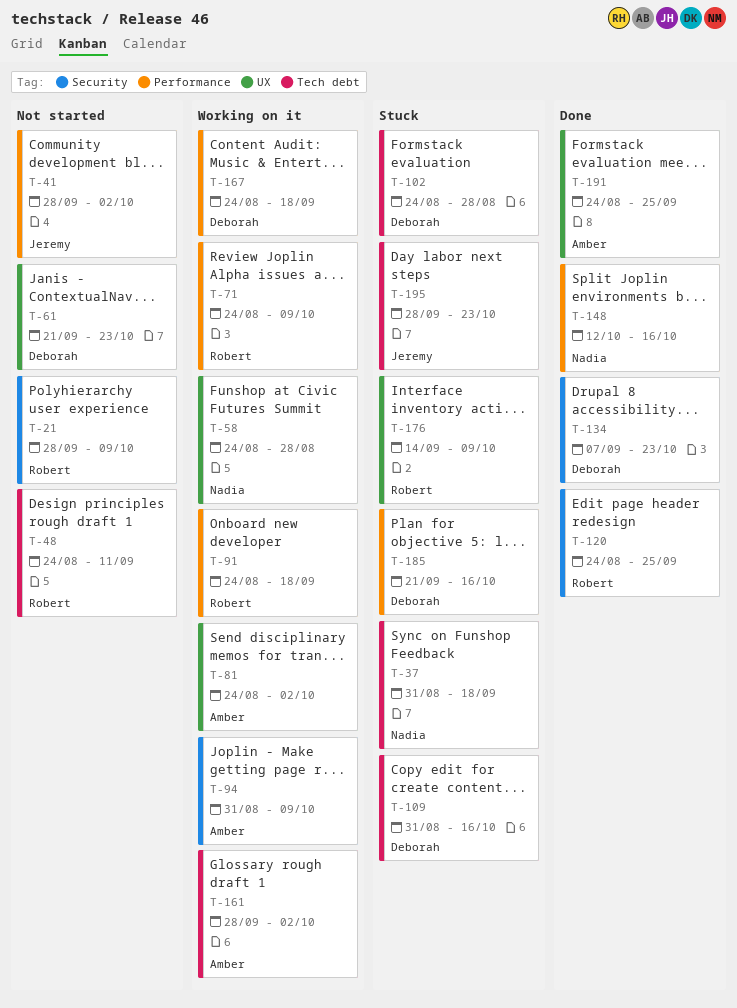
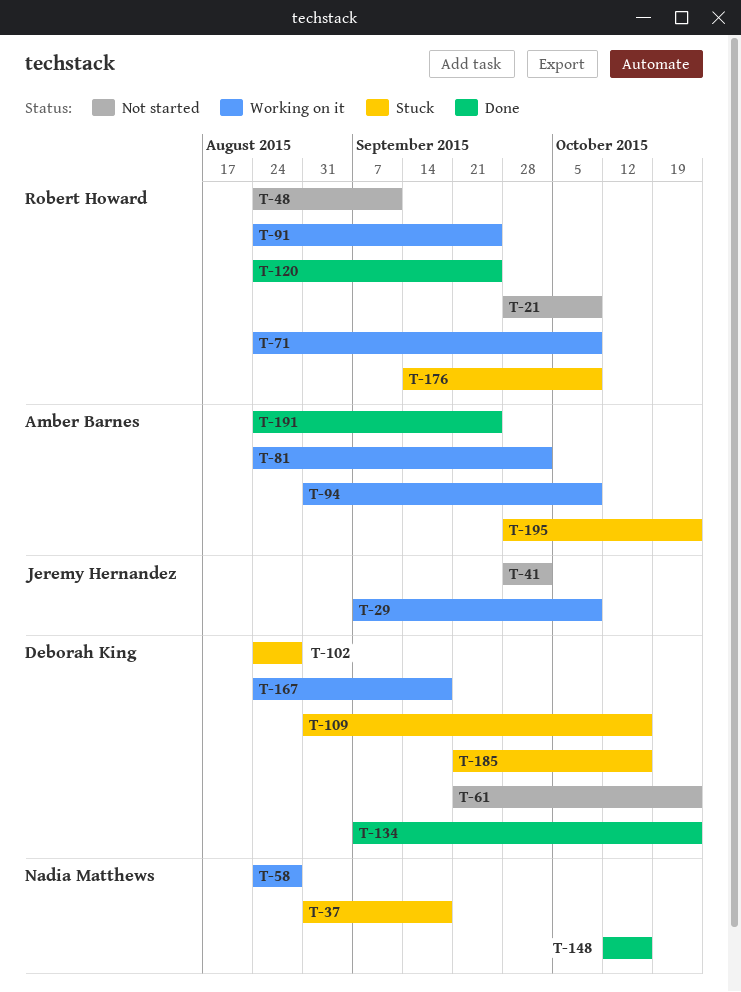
T-29: none -> present
T-91, due: Sep 18 -> Sep 25
T-161: present -> none
T-195, owner: Jeremy Hernandez -> Amber Barnes

